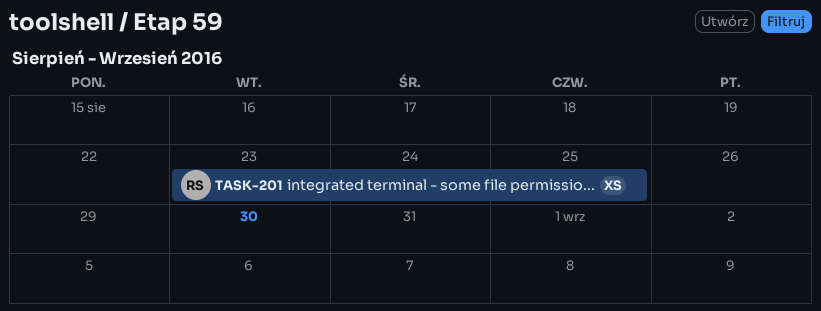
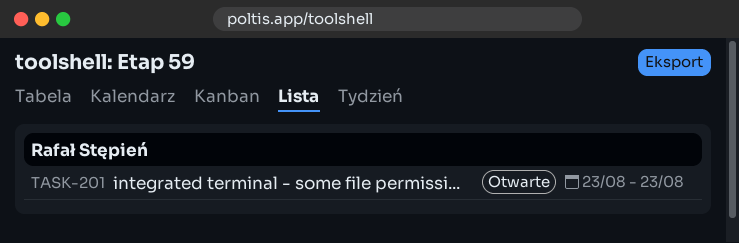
TASK-201, due: Aug 25 -> Aug 23

